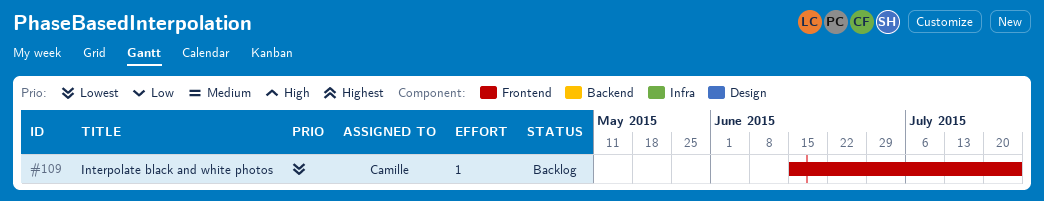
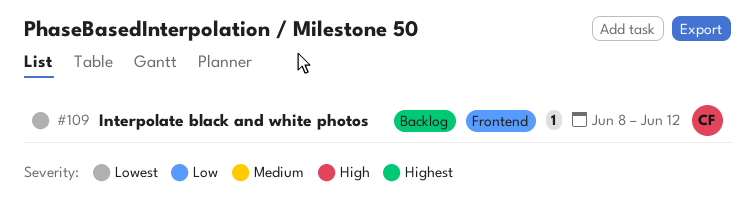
#109, start: Jun 15 -> Jun 8
#109, due: Jul 24 -> Jun 12

